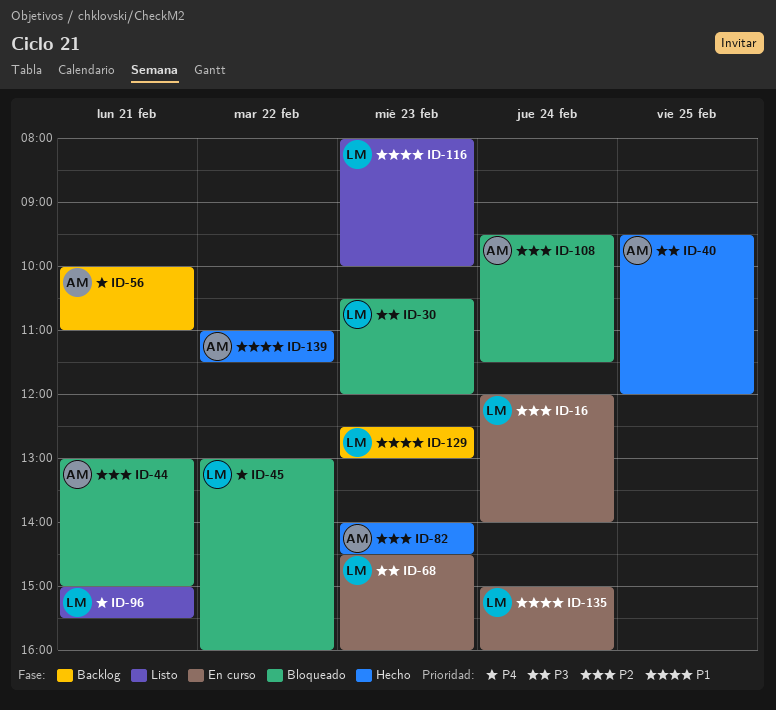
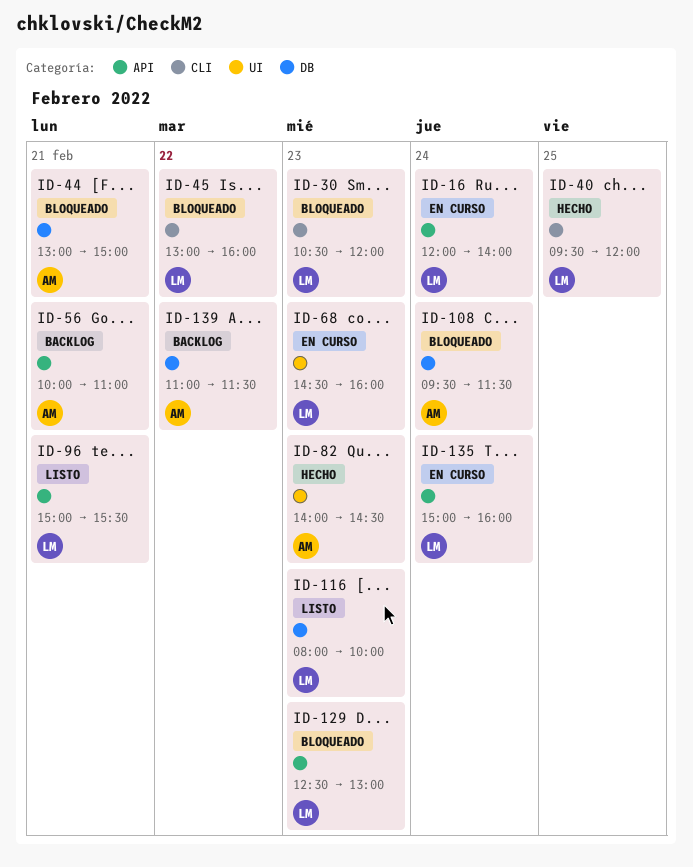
ID-40, owner: AM -> LM
ID-129, status: Backlog -> Bloqueado
ID-139, status: Hecho -> Backlog

